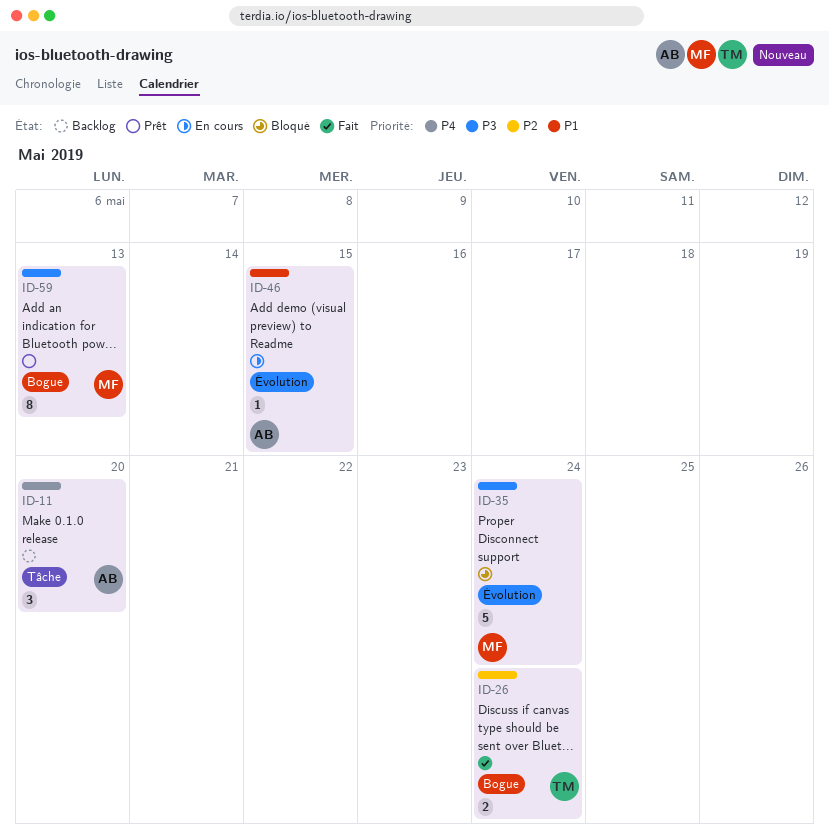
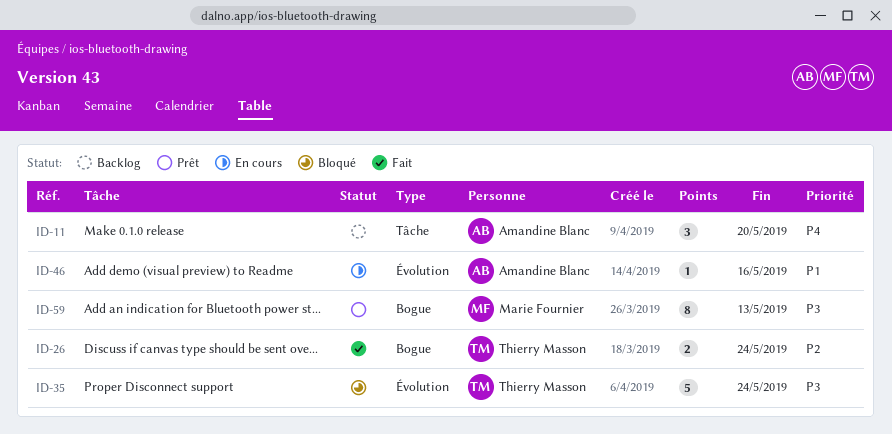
ID-35, owner: Marie Fournier -> Thierry Masson
ID-46, due: May 15 -> May 16

